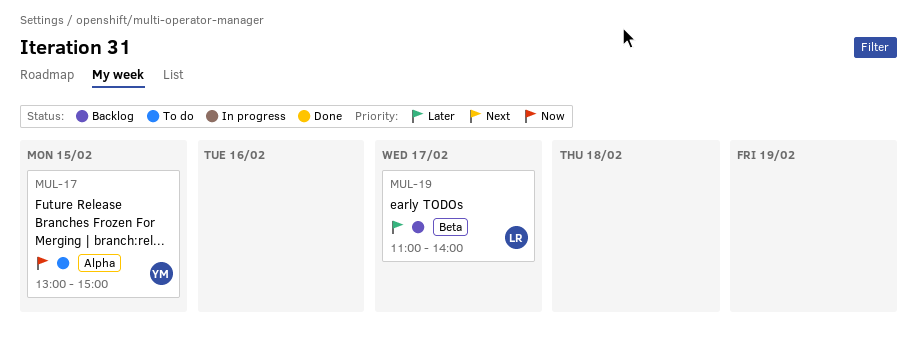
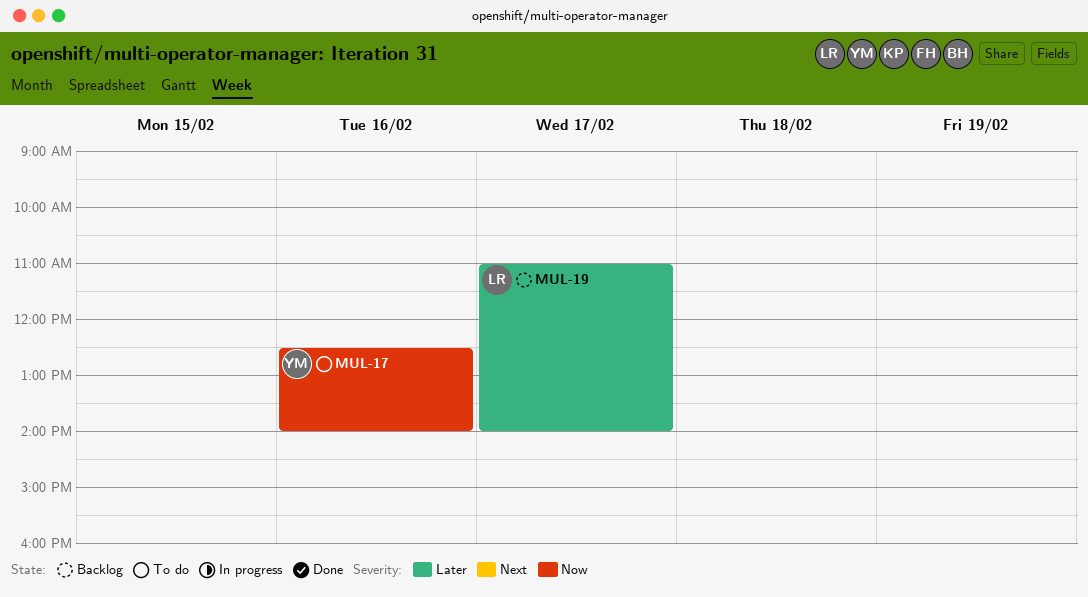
MUL-17, day: Feb 15 -> Feb 16
MUL-17, begins: 13:00 -> 12:30
MUL-17, ends: 15:00 -> 14:00

